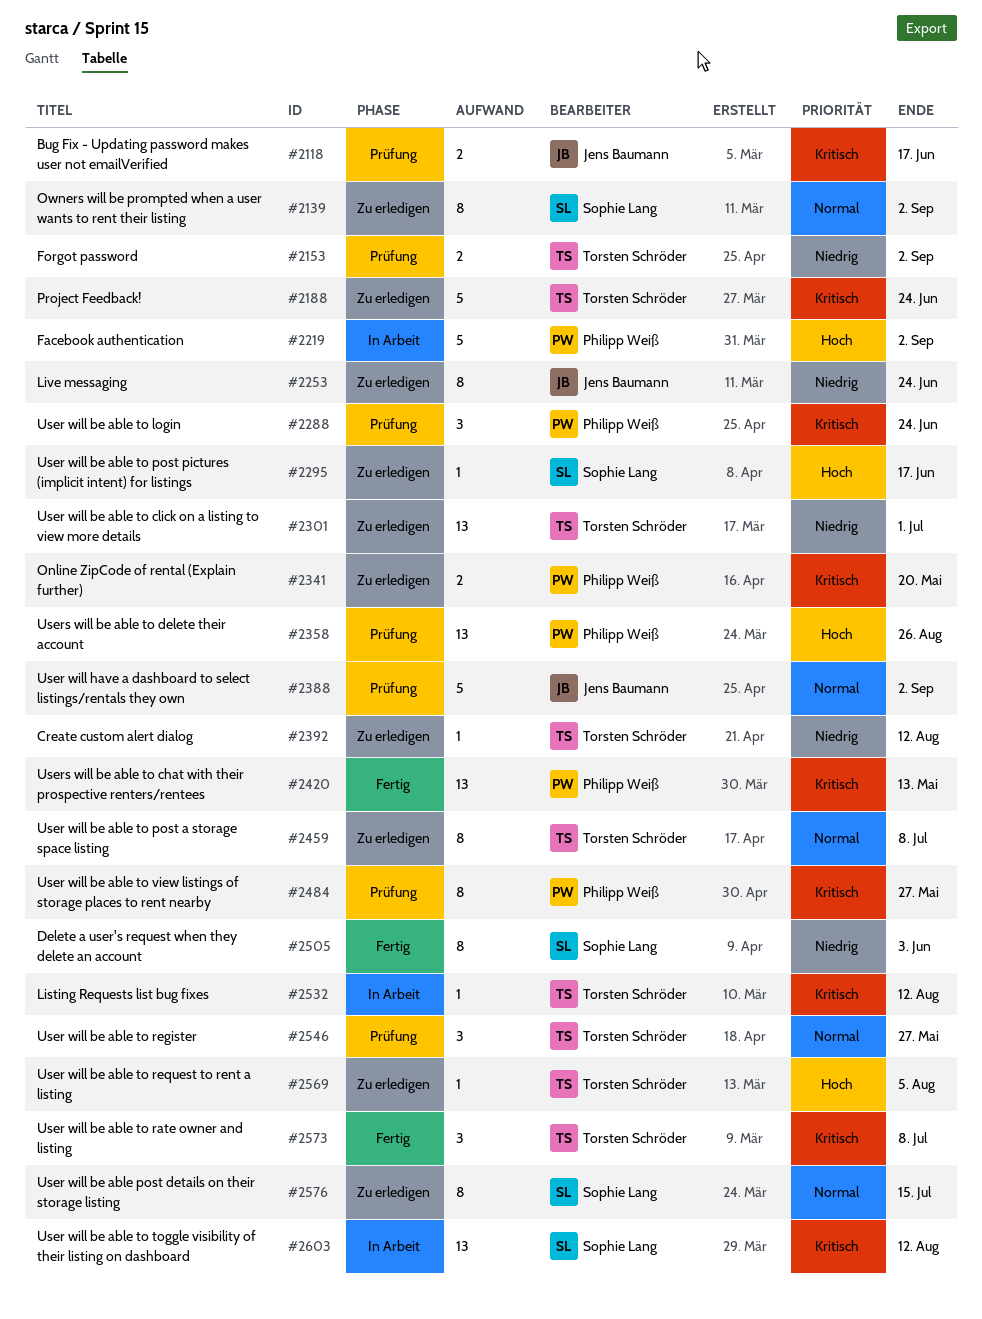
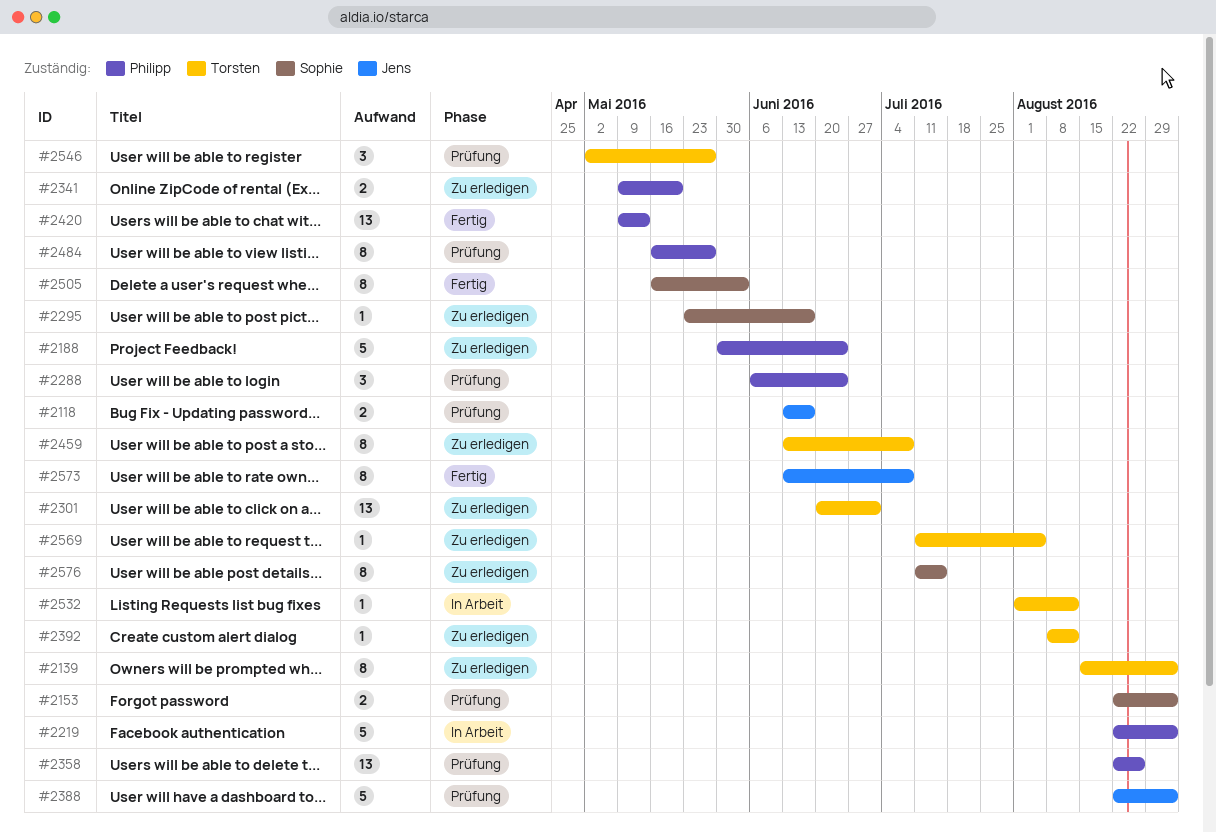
#2139, owner: Sophie Lang -> Torsten Schröder
#2153, owner: Torsten Schröder -> Sophie Lang
#2188, owner: Torsten Schröder -> Philipp Weiß
#2253: present -> none
#2573, owner: Torsten Schröder -> Jens Baumann
#2573, estimate: 3 -> 8
#2603: present -> none

